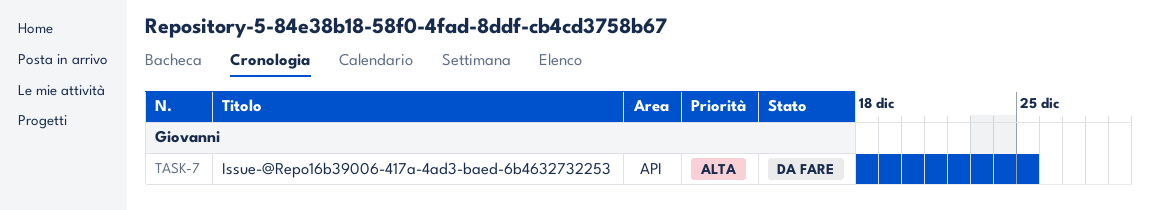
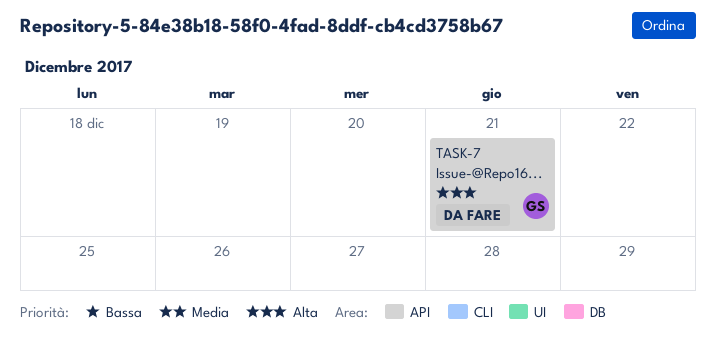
TASK-7, due: Dec 25 -> Dec 21

